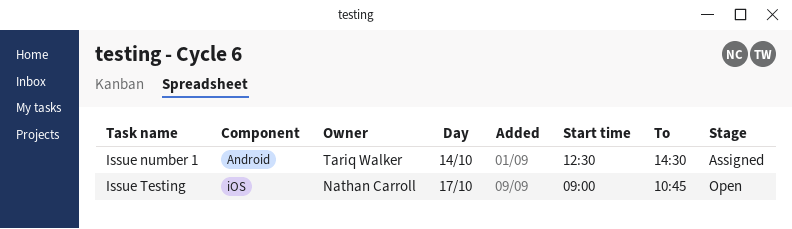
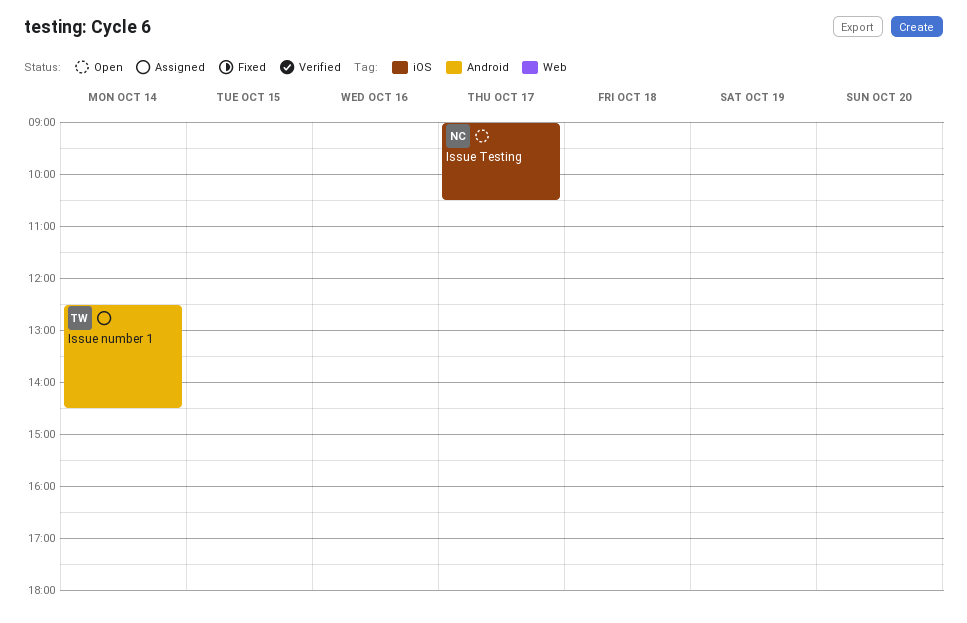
Issue Testing, ends: 10:45 -> 10:30

